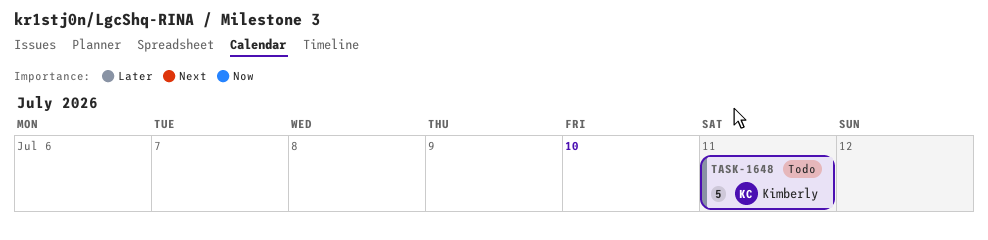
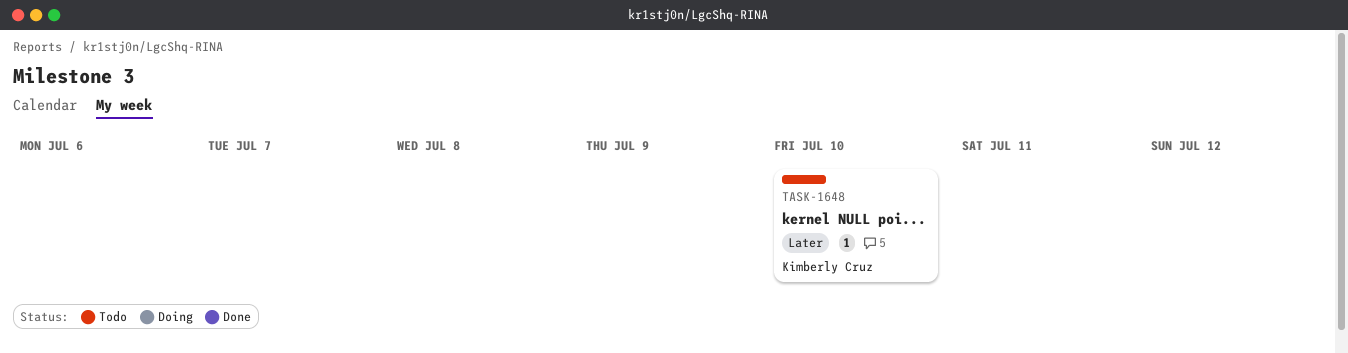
TASK-1648, estimate: 5 -> 1
TASK-1648, due: Jul 11 -> Jul 10

